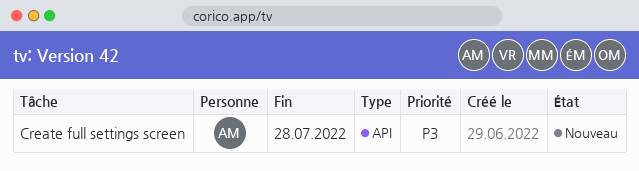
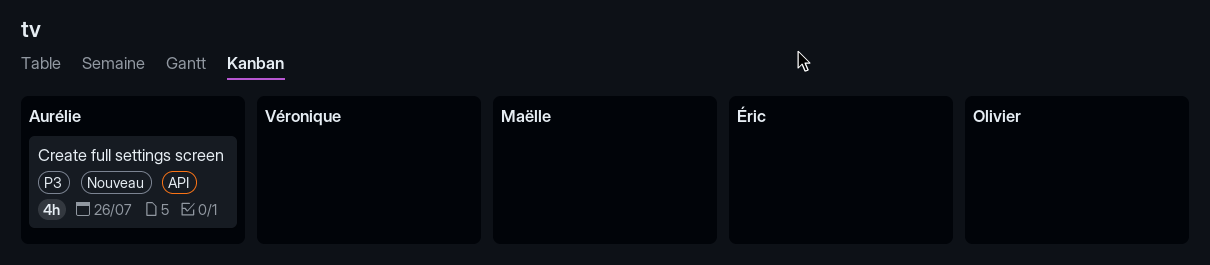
Create full settings screen, due: Jul 28 -> Jul 26

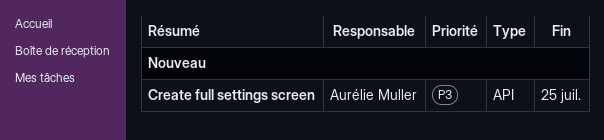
Create full settings screen, due: Jul 26 -> Jul 25

